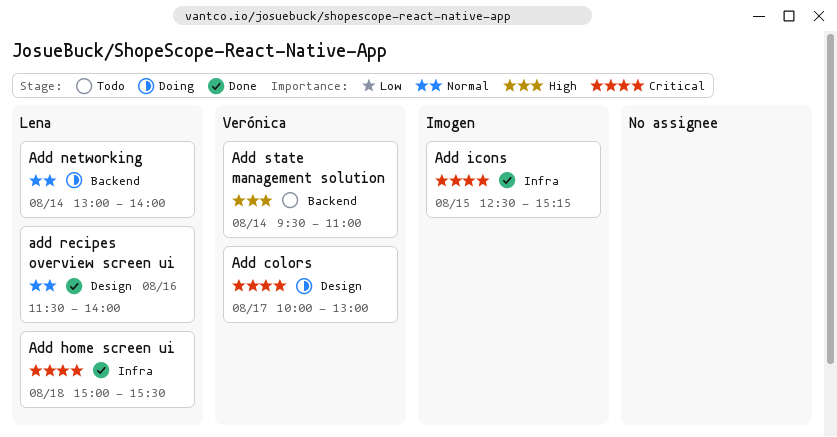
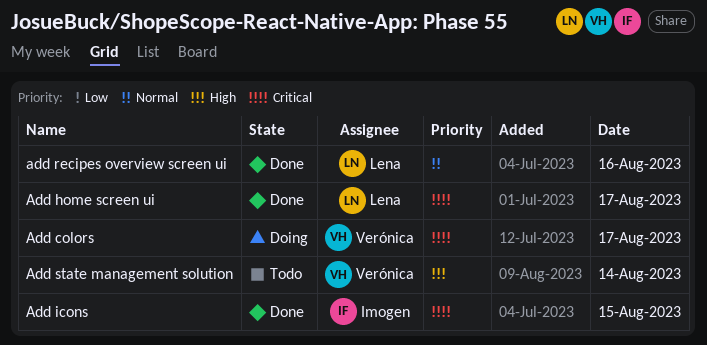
Add home screen ui, day: Aug 18 -> Aug 17
Add networking: present -> none

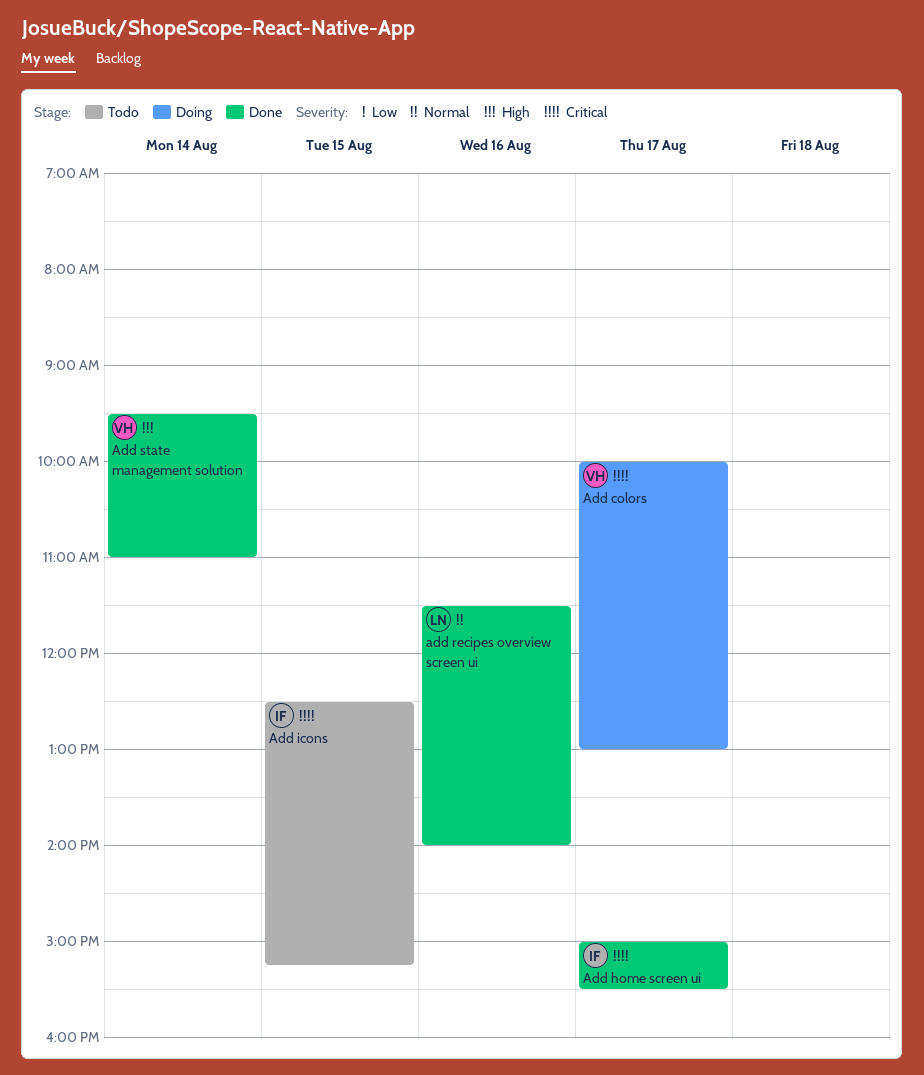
Add home screen ui, owner: Lena -> Imogen
Add icons, status: Done -> Todo
Add state management solution, status: Todo -> Done

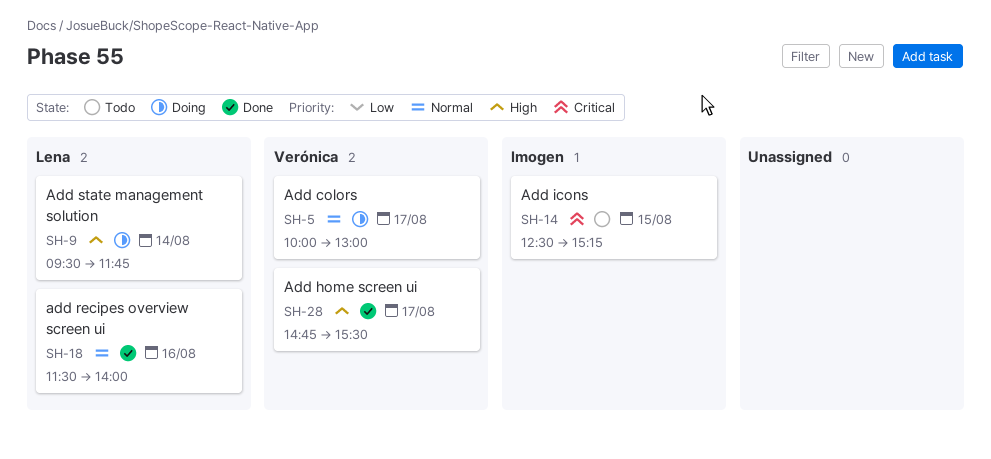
Add colors, priority: Critical -> Normal
Add home screen ui, owner: Imogen -> Verónica
Add home screen ui, priority: Critical -> High
Add home screen ui, begins: 15:00 -> 14:45
Add state management solution, status: Done -> Doing
Add state management solution, owner: Verónica -> Lena
Add state management solution, ends: 11:00 -> 11:45

